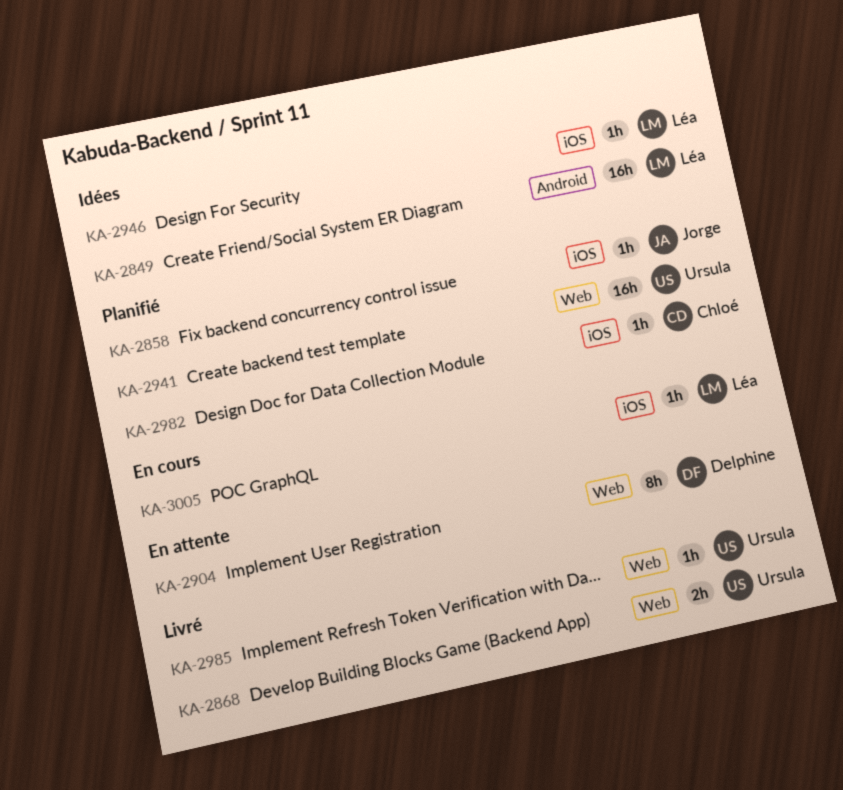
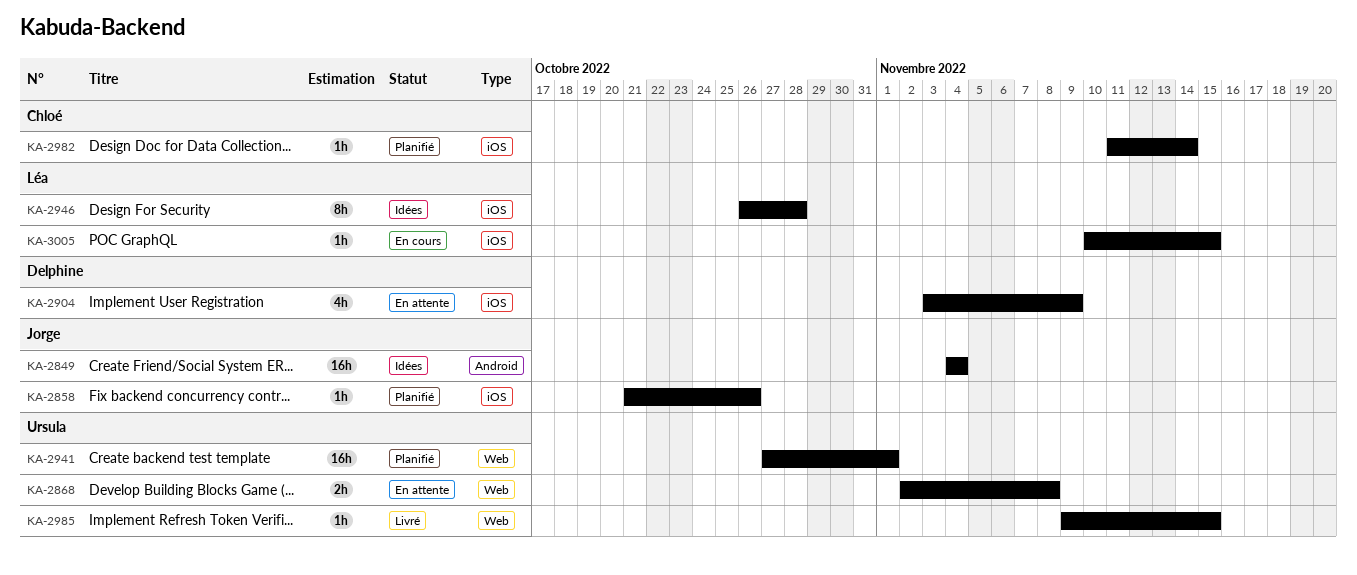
KA-2849, owner: Léa -> Jorge
KA-2868, status: Livré -> En attente
KA-2904, label: Web -> iOS
KA-2904, estimate: 8h -> 4h
KA-2946, estimate: 1h -> 8h

